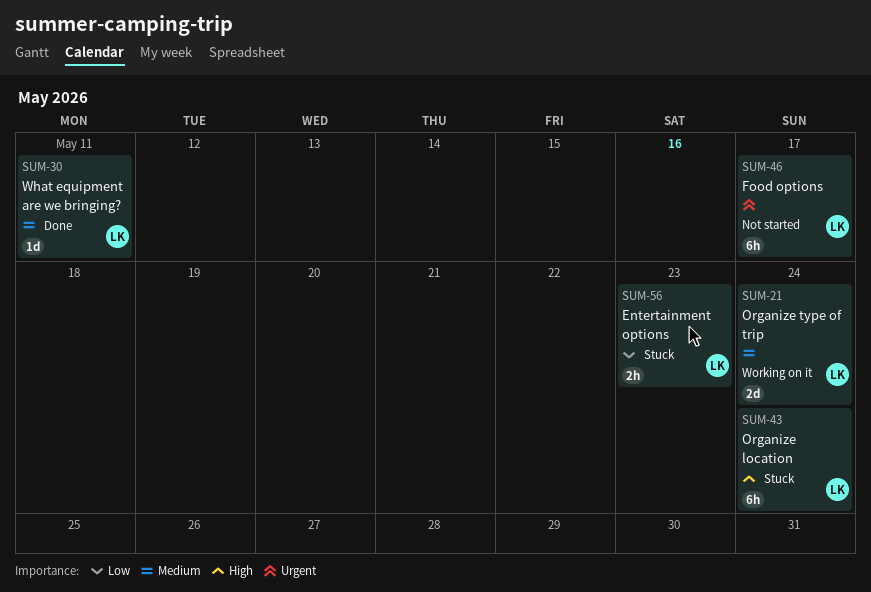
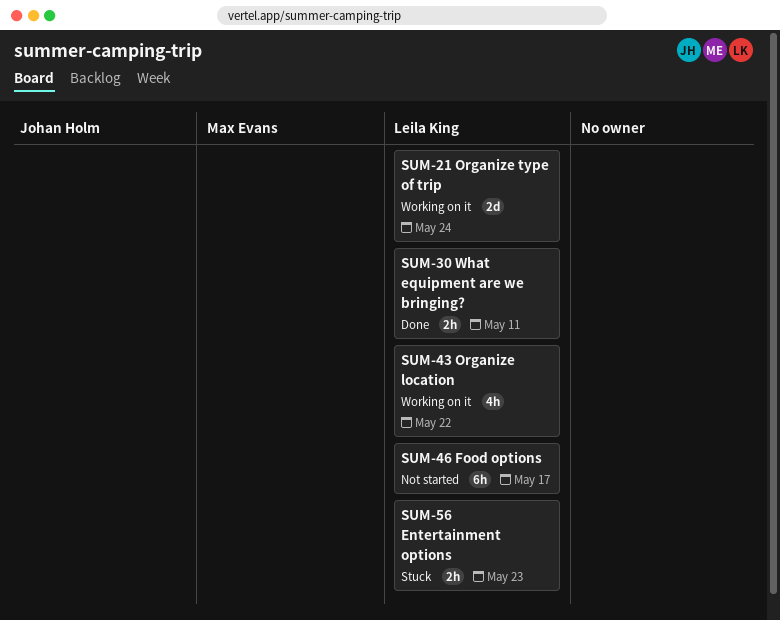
SUM-30, estimate: 1d -> 2h
SUM-43, status: Stuck -> Working on it
SUM-43, estimate: 6h -> 4h
SUM-43, due: May 24 -> May 22

